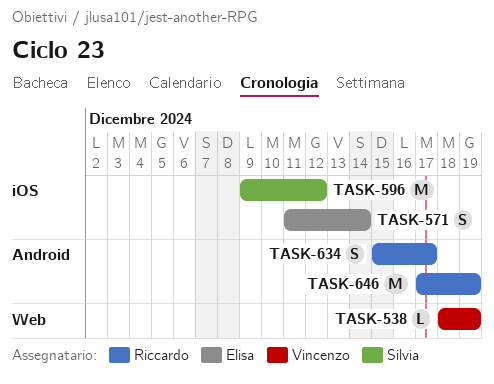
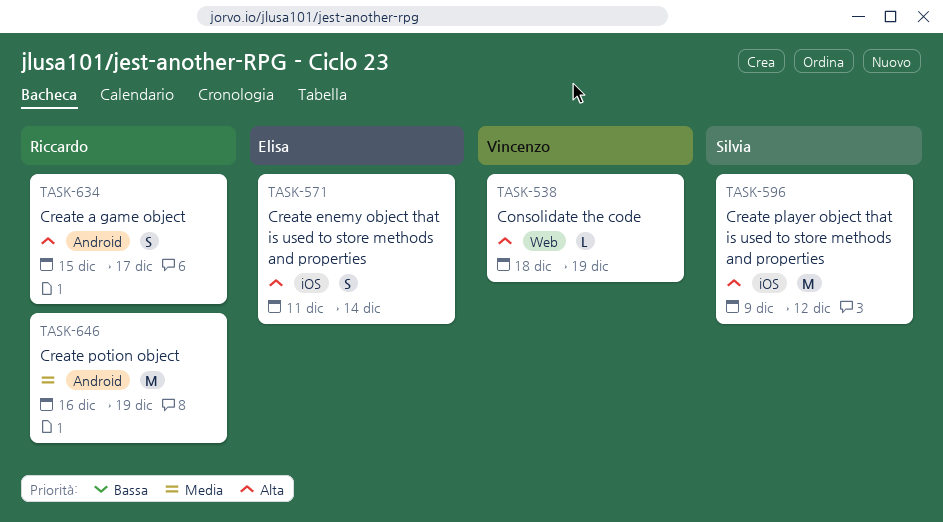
TASK-646, start: Dec 17 -> Dec 16

